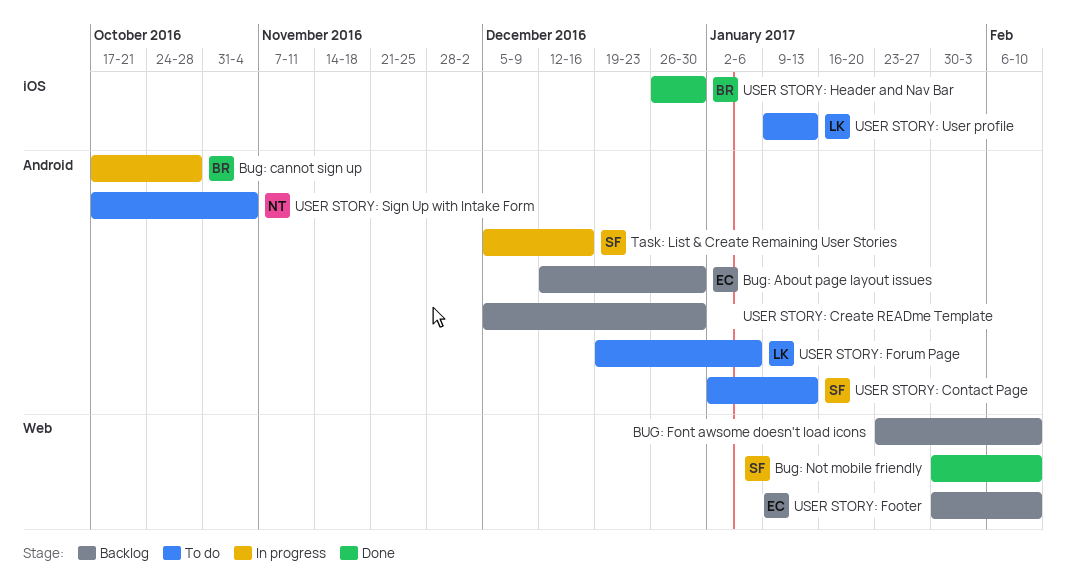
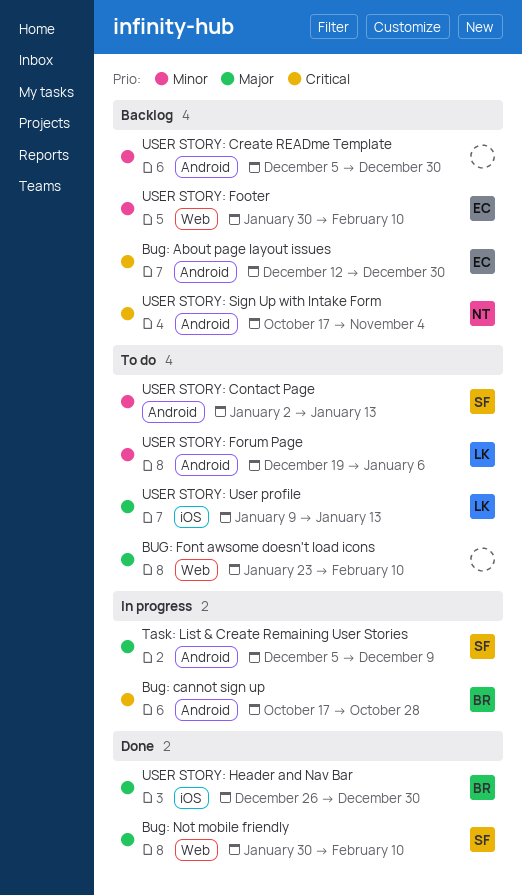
BUG: Font awsome doesn't load icons, status: Backlog -> To do
Task: List & Create Remaining User Stories, due: Dec 16 -> Dec 9
USER STORY: Sign Up with Intake Form, status: To do -> Backlog

